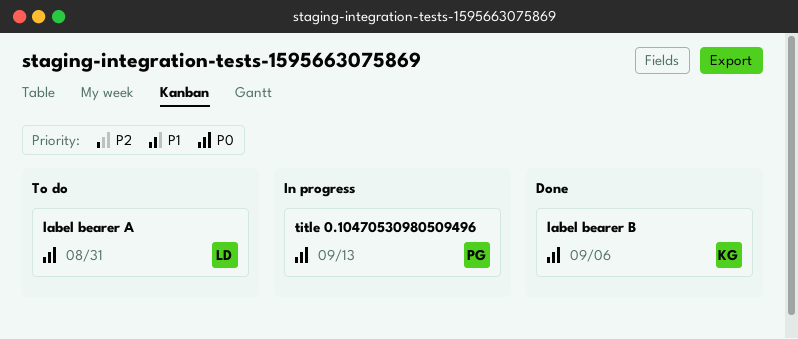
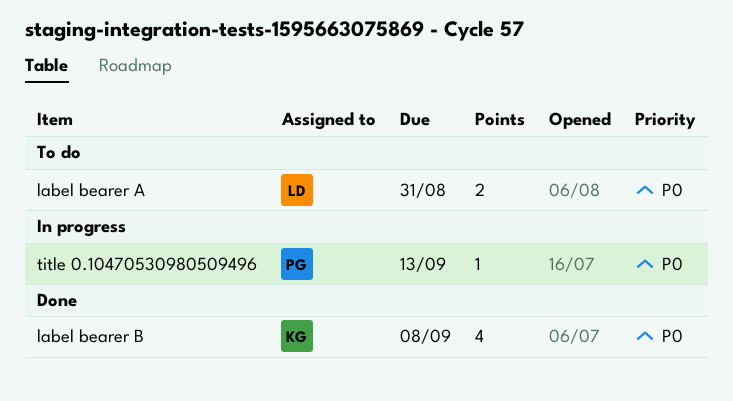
label bearer B, due: Sep 6 -> Sep 8

